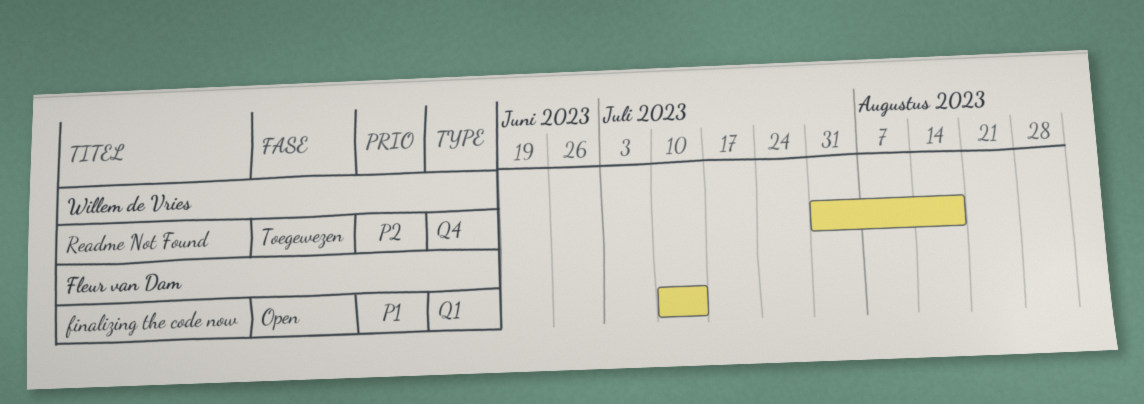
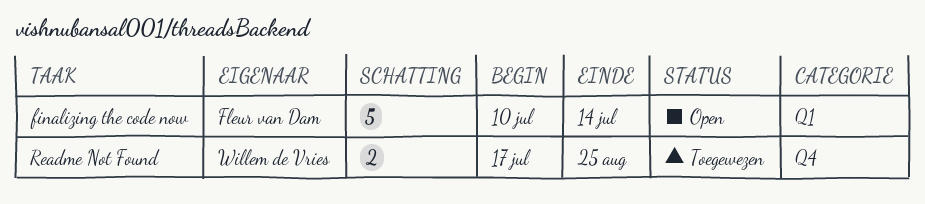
Readme Not Found, start: Jul 31 -> Jul 17
Readme Not Found, due: Aug 18 -> Aug 25

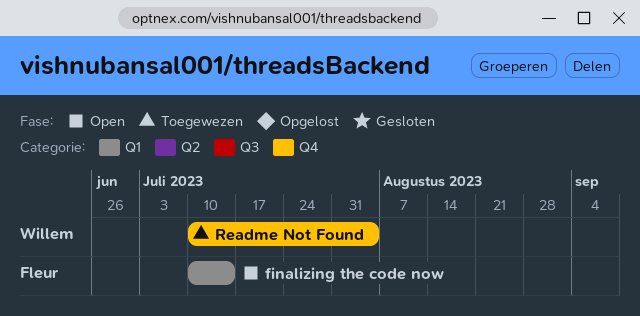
Readme Not Found, start: Jul 17 -> Jul 10
Readme Not Found, due: Aug 25 -> Aug 4

